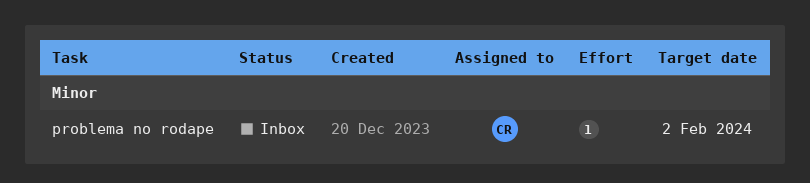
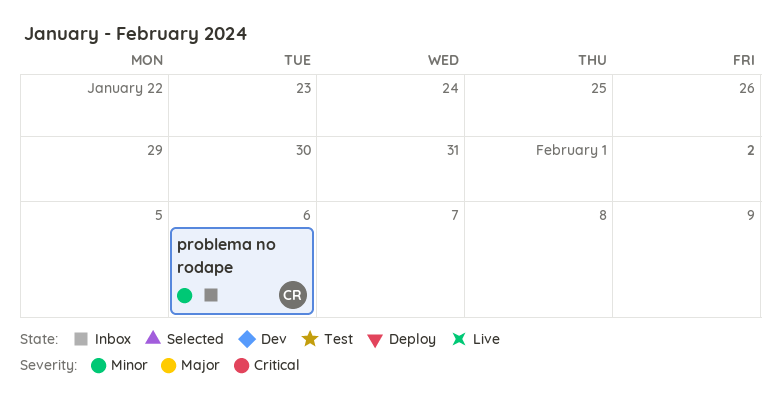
problema no rodape, due: Feb 2 -> Feb 6

